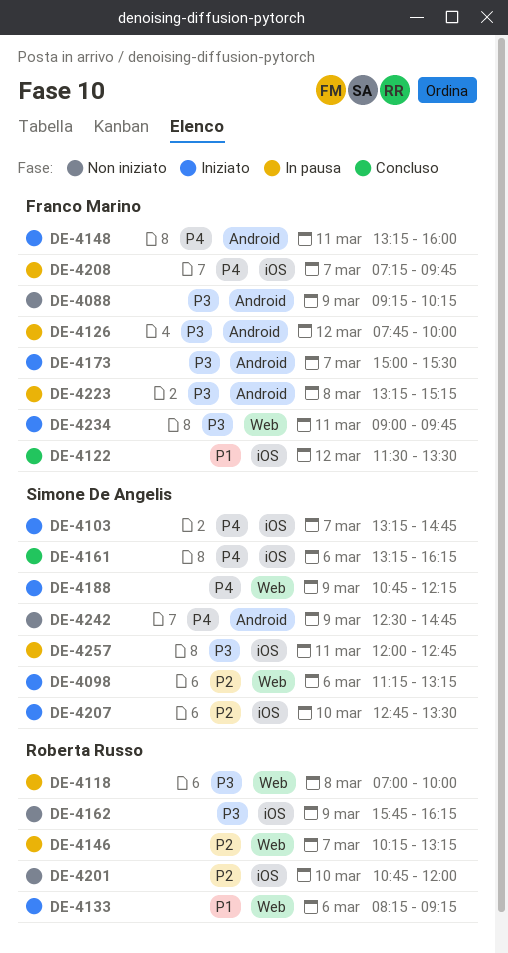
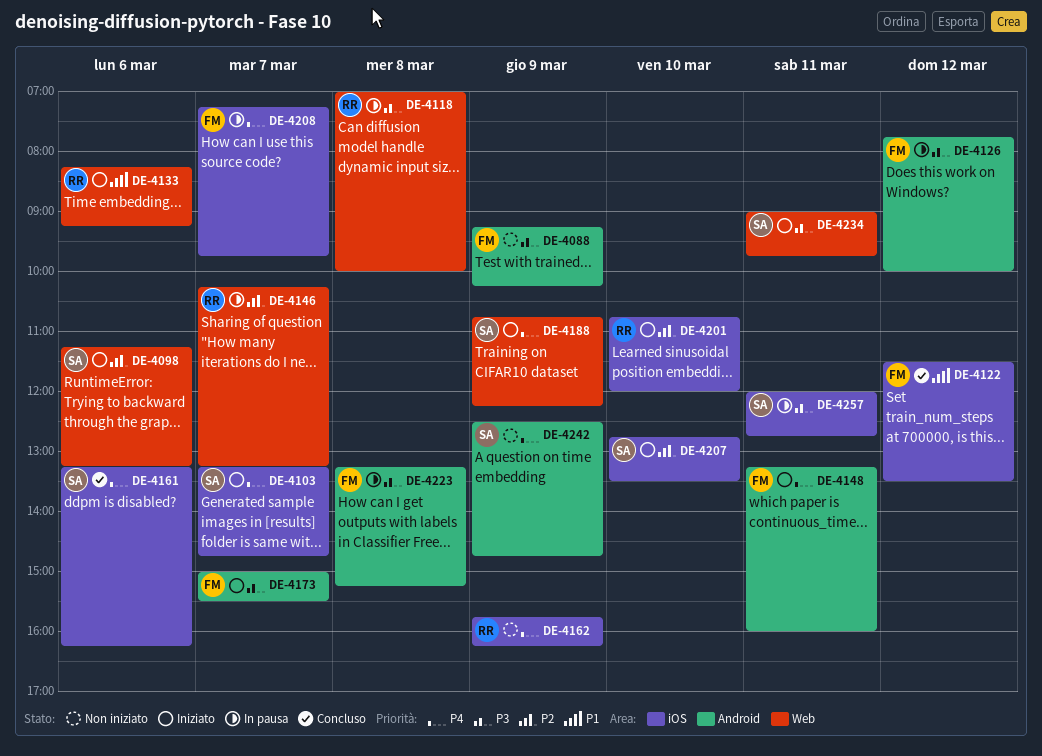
DE-4162, priority: P3 -> P4
DE-4201, status: Non iniziato -> Iniziato
DE-4234, owner: Franco Marino -> Simone De Angelis

